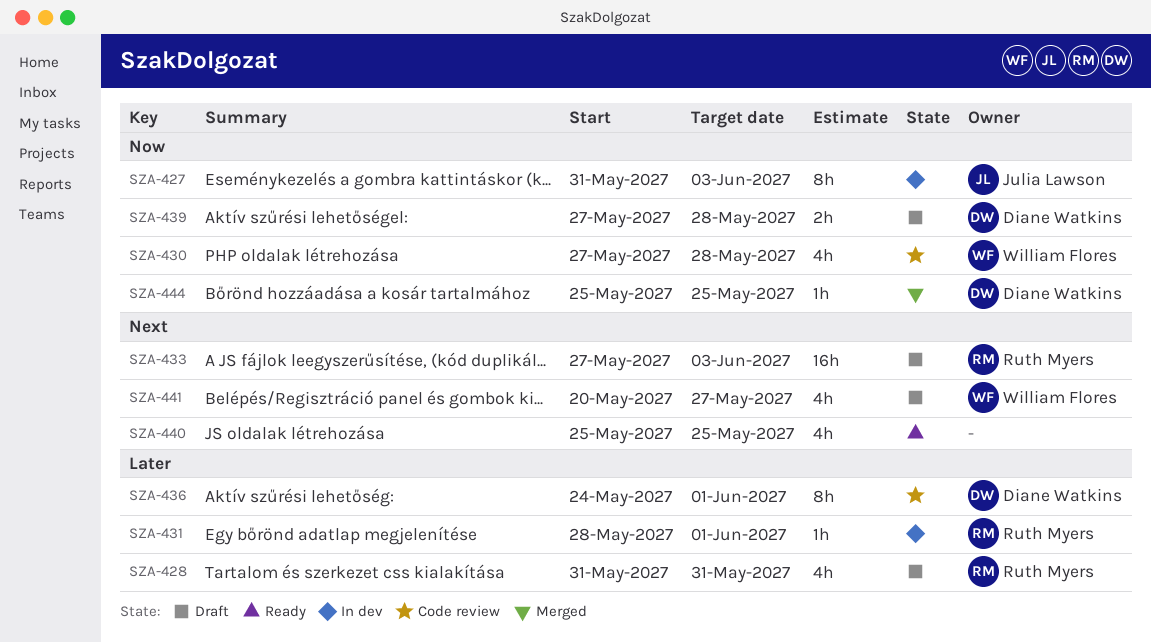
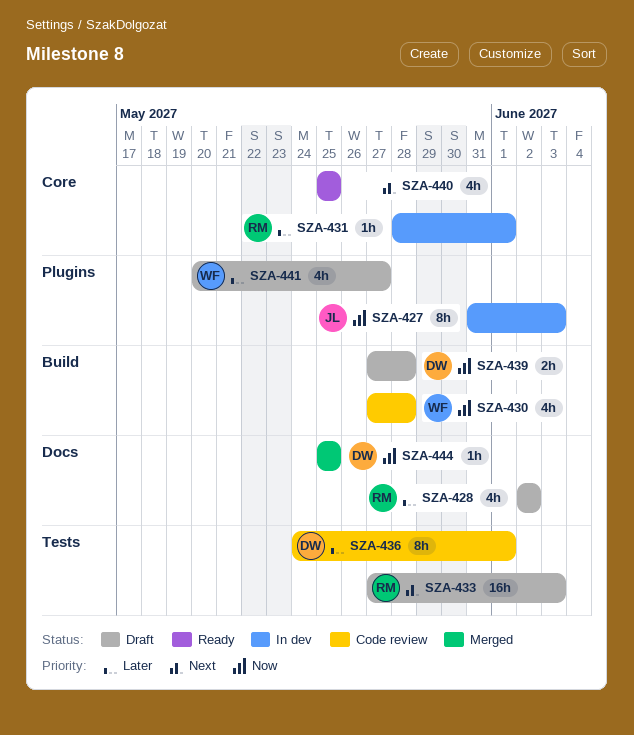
SZA-428, start: May 31 -> Jun 2
SZA-428, due: May 31 -> Jun 2
SZA-441, priority: Next -> Later

